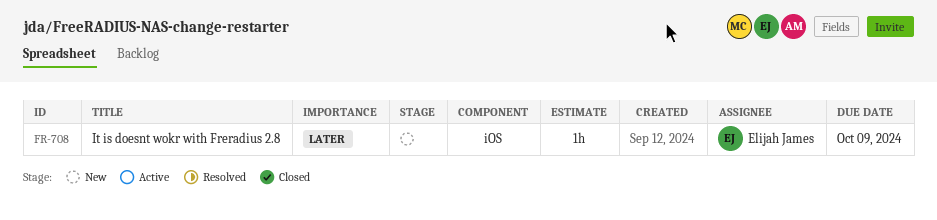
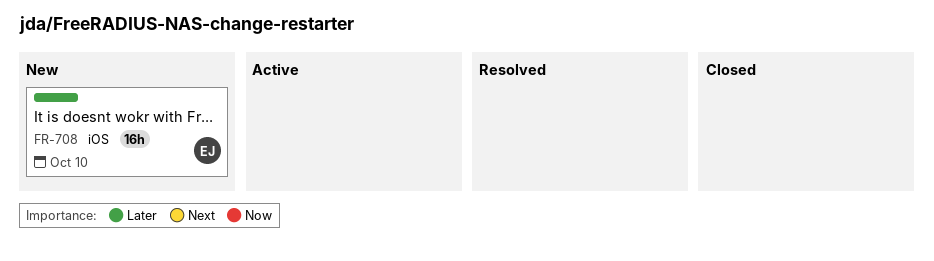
FR-708, estimate: 1h -> 16h
FR-708, due: Oct 9 -> Oct 10

